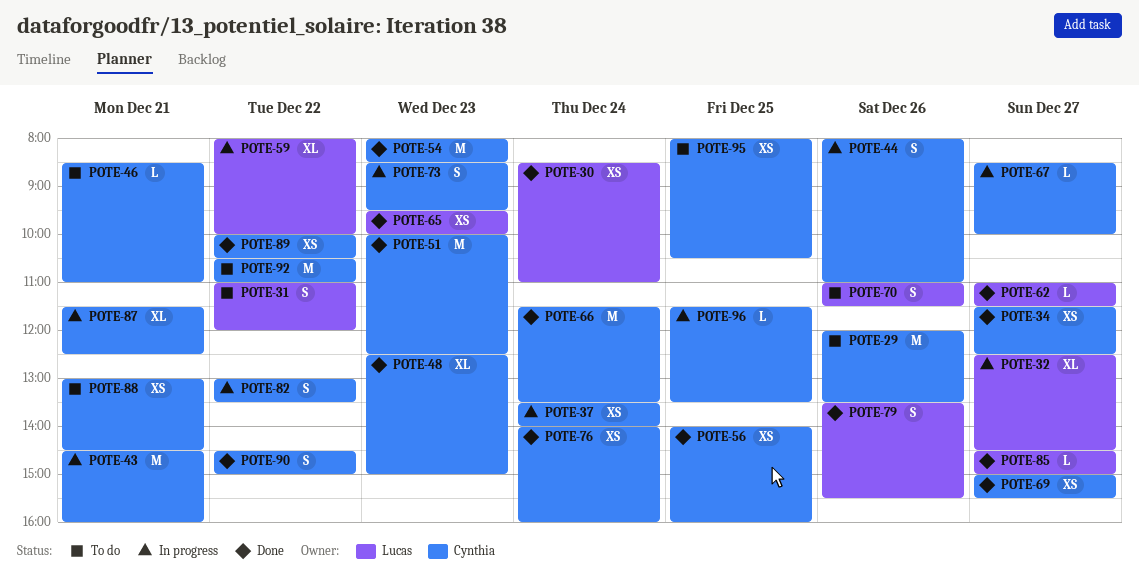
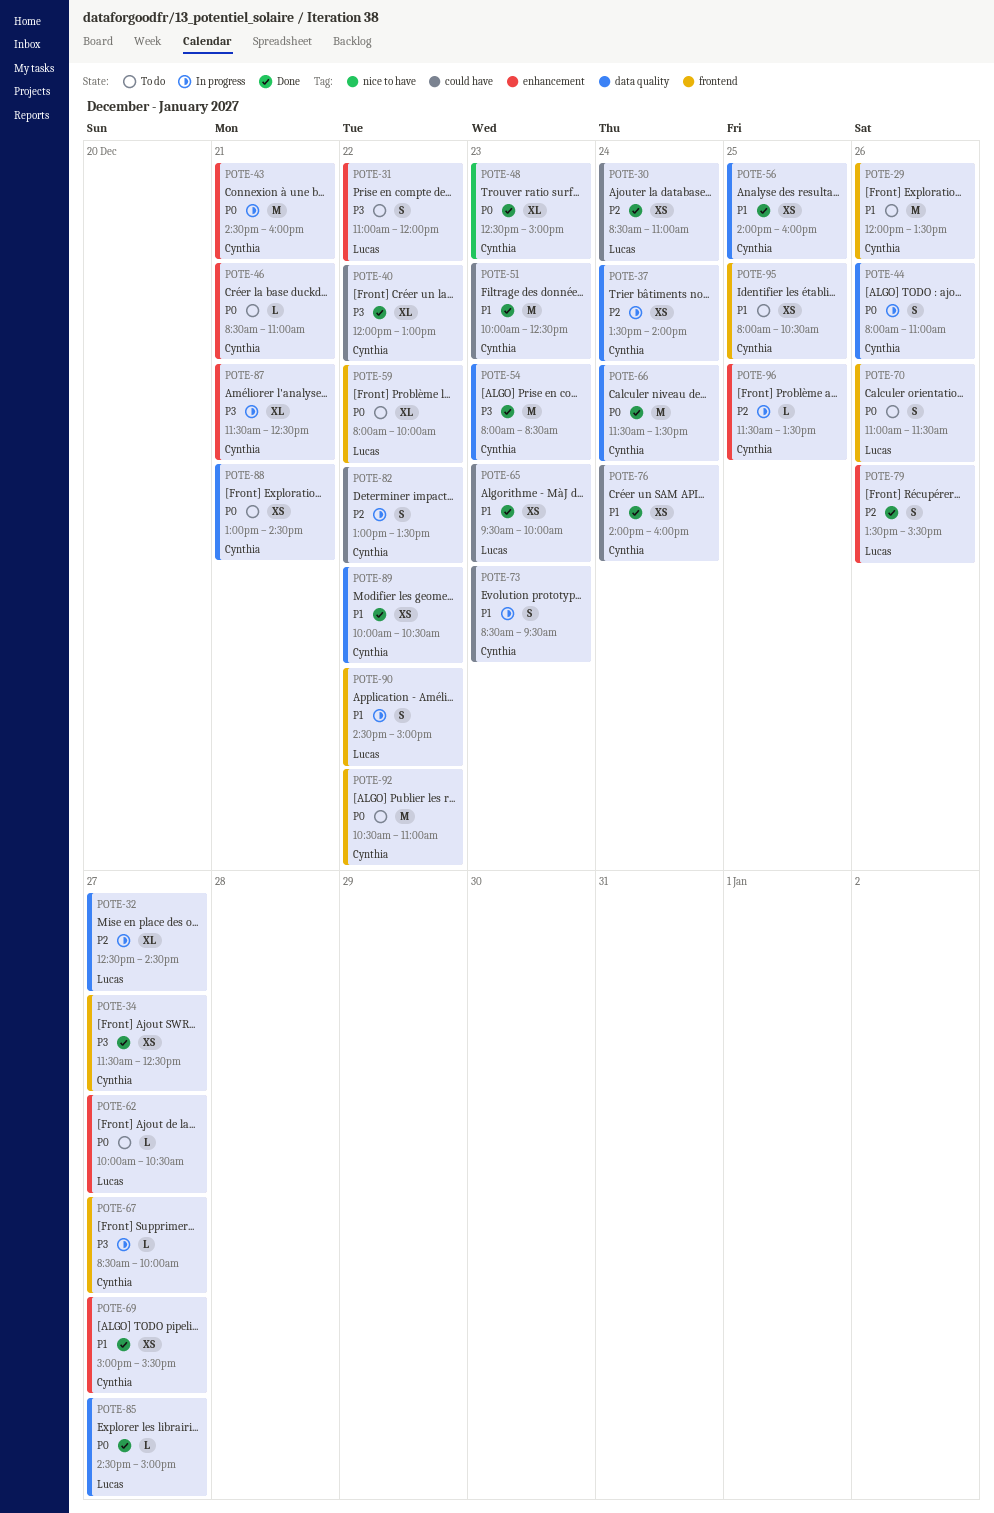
POTE-40: none -> present
POTE-59, status: In progress -> To do
POTE-62, status: Done -> To do
POTE-62, begins: 11:00 -> 10:00
POTE-62, ends: 11:30 -> 10:30
POTE-90, status: Done -> In progress
POTE-90, owner: Cynthia -> Lucas

